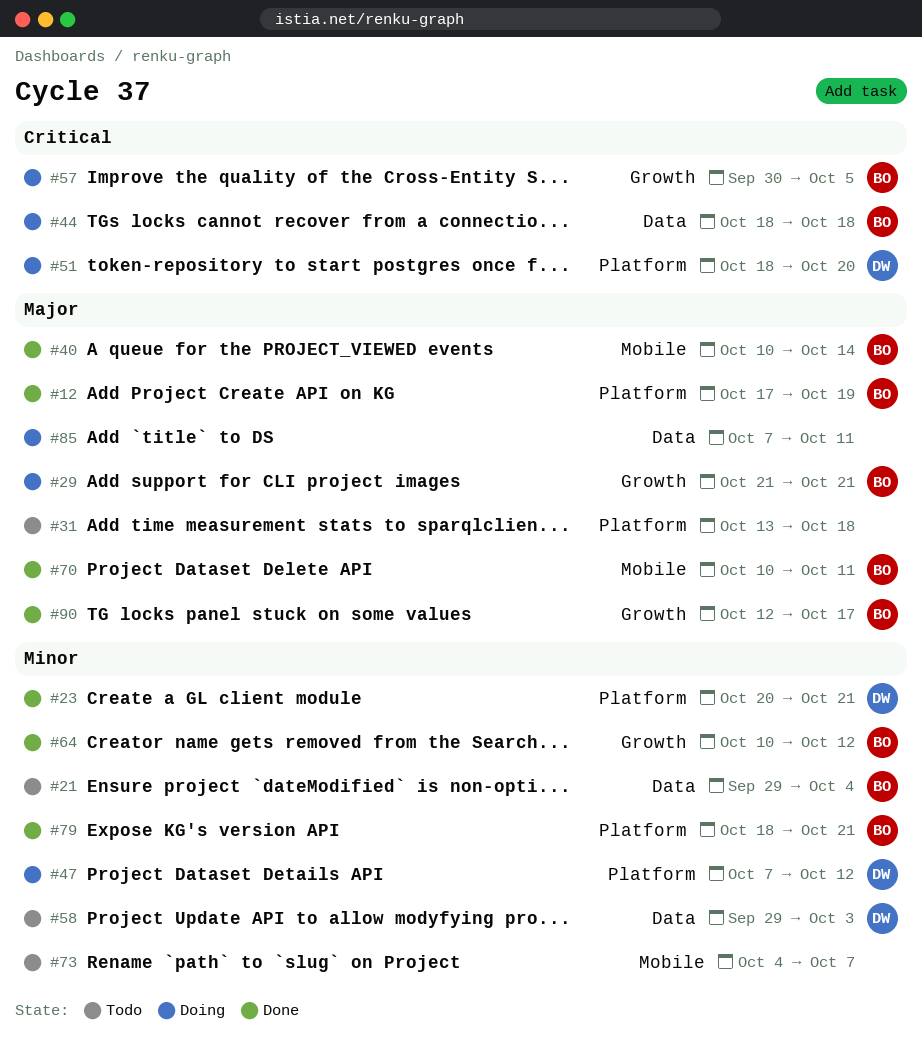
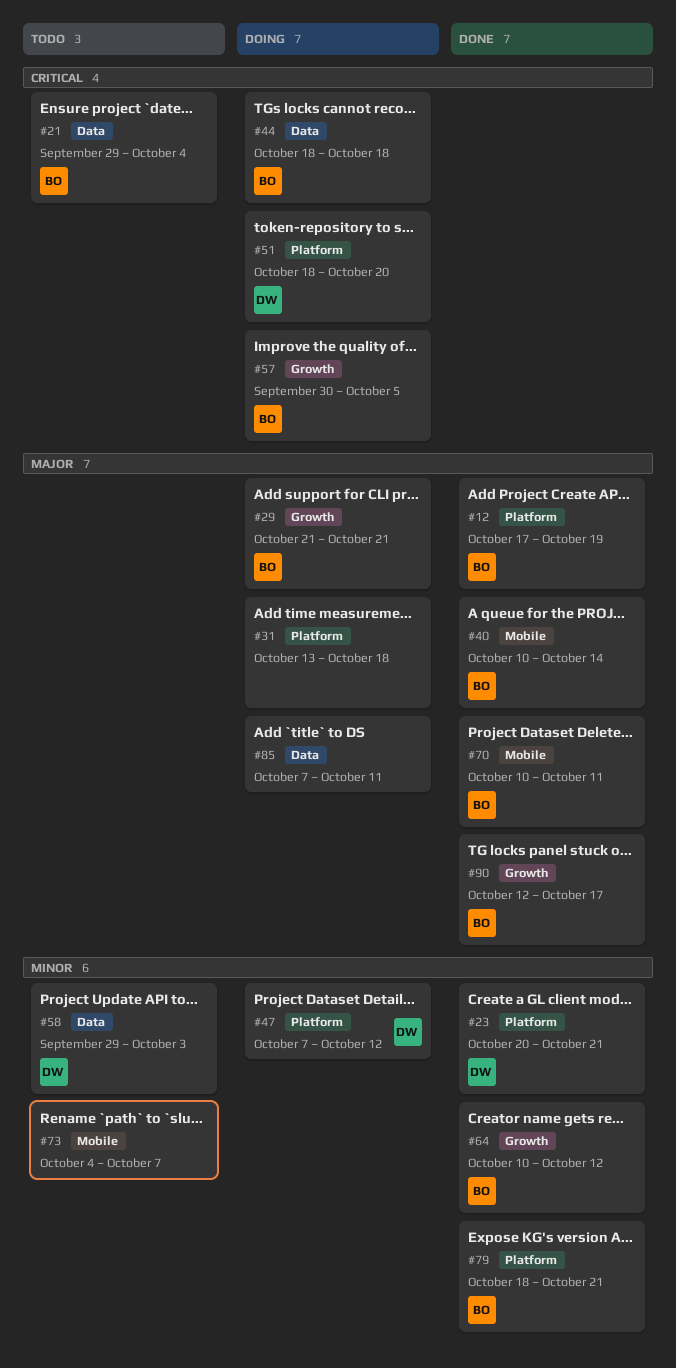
#21, priority: Minor -> Critical
#31, status: Todo -> Doing

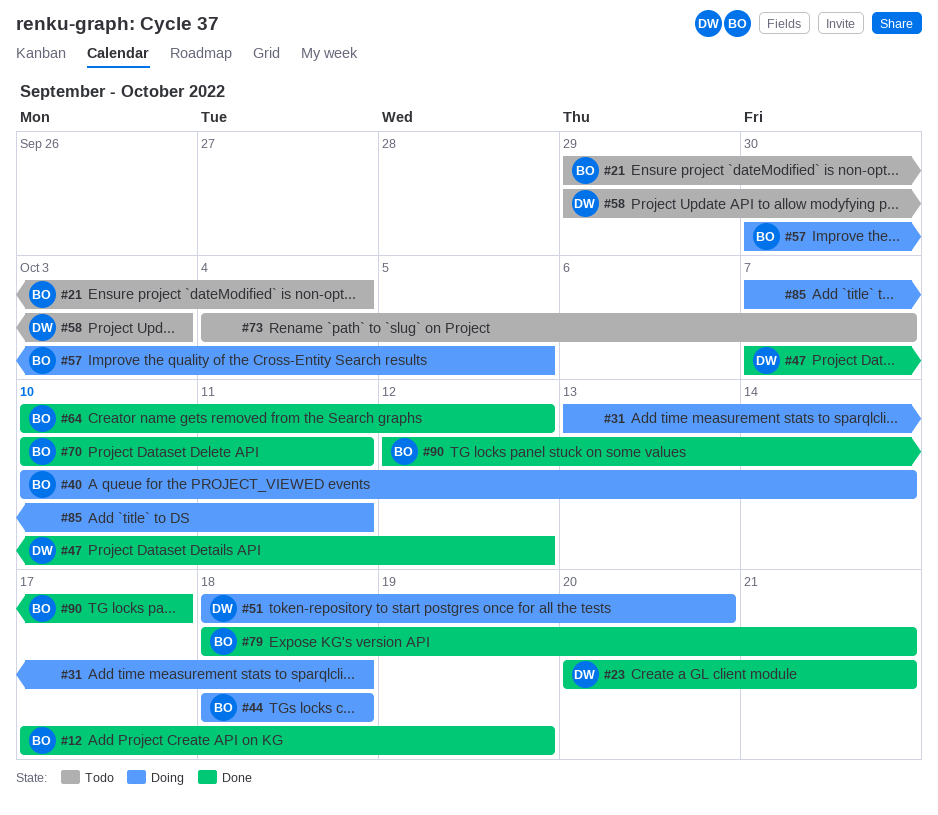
#29: present -> none
#40, status: Done -> Doing
#47, status: Doing -> Done

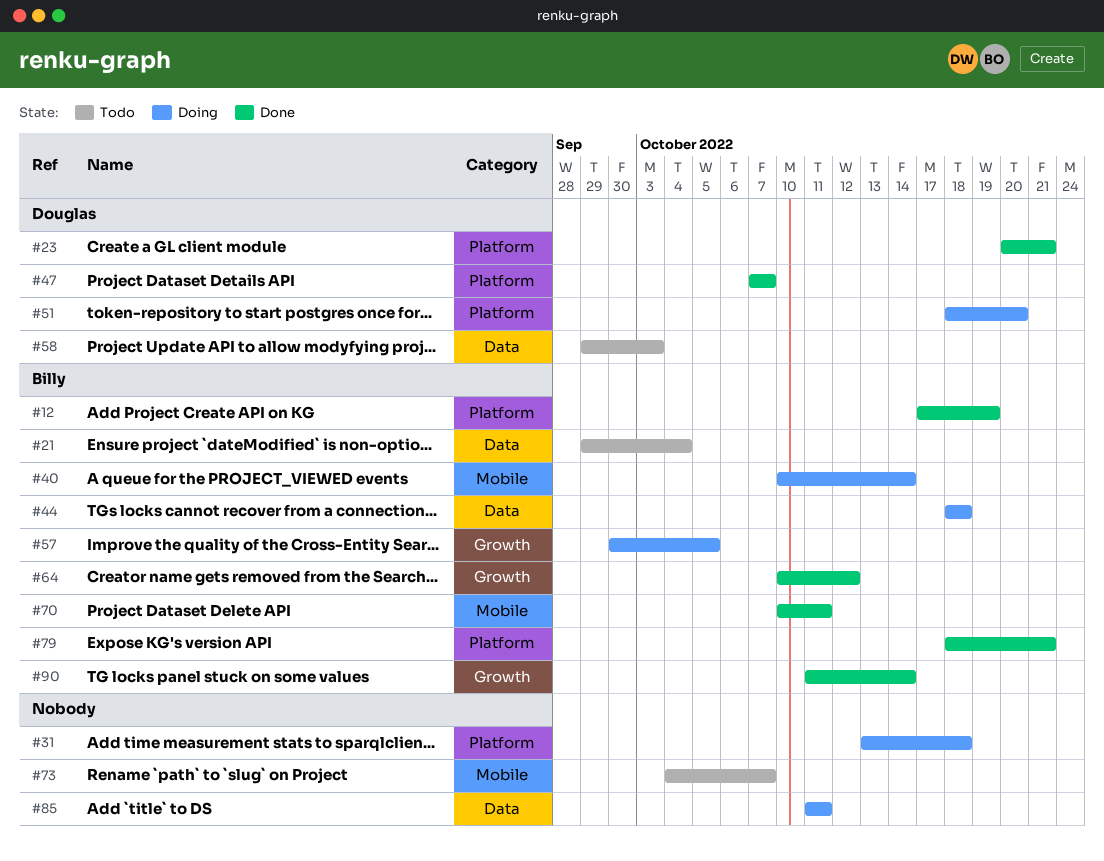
#47, due: Oct 12 -> Oct 7
#85, start: Oct 7 -> Oct 11
#90, start: Oct 12 -> Oct 11
#90, due: Oct 17 -> Oct 14

